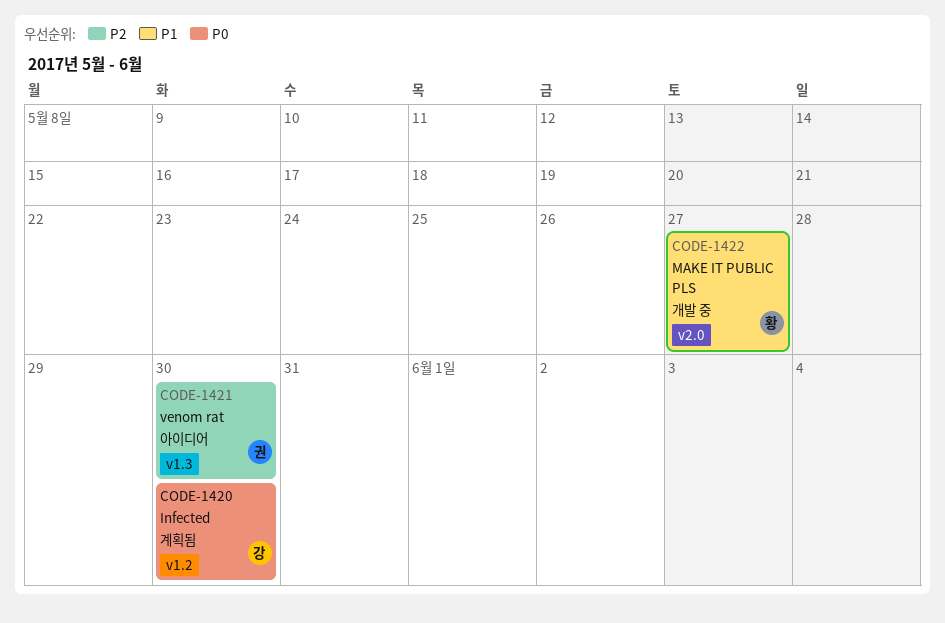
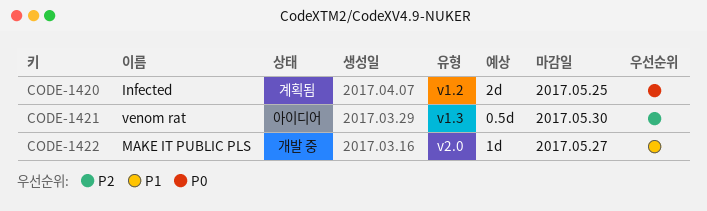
CODE-1420, due: May 30 -> May 25

